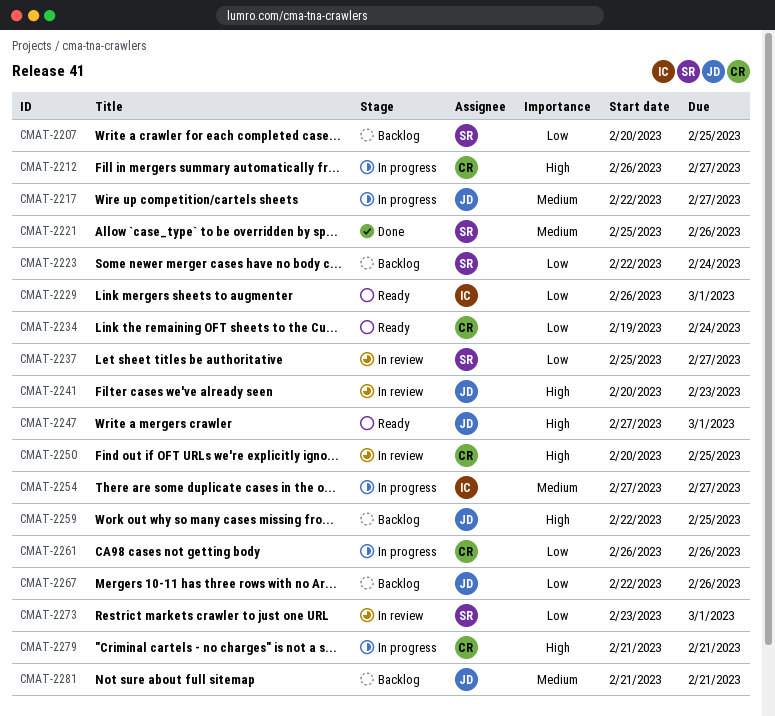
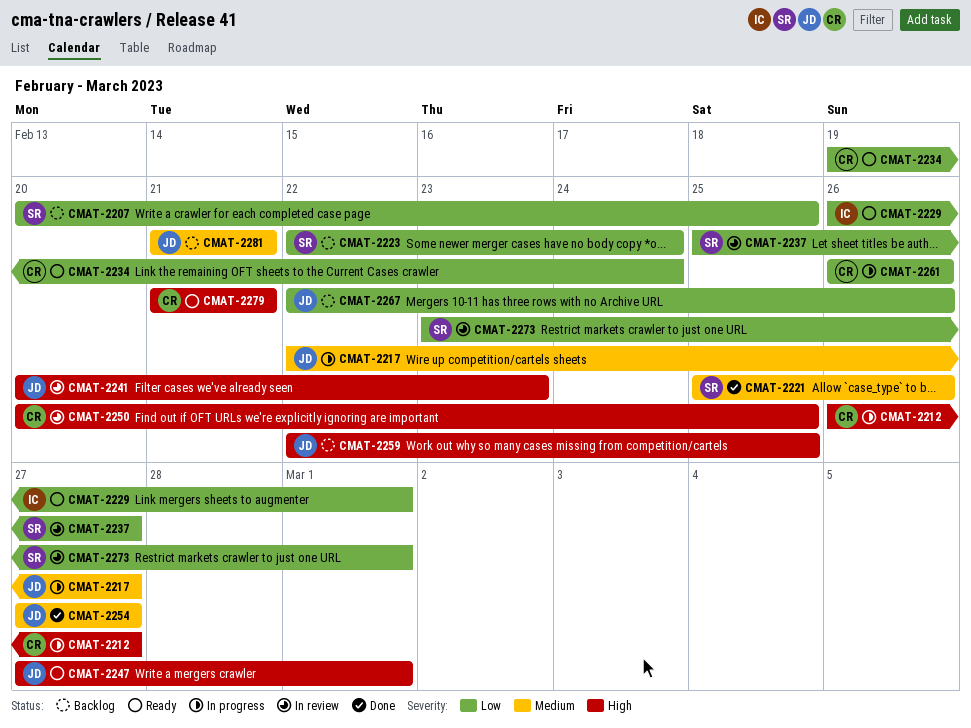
CMAT-2254, status: In progress -> Done
CMAT-2254, owner: IC -> JD
CMAT-2279, status: In progress -> Ready

